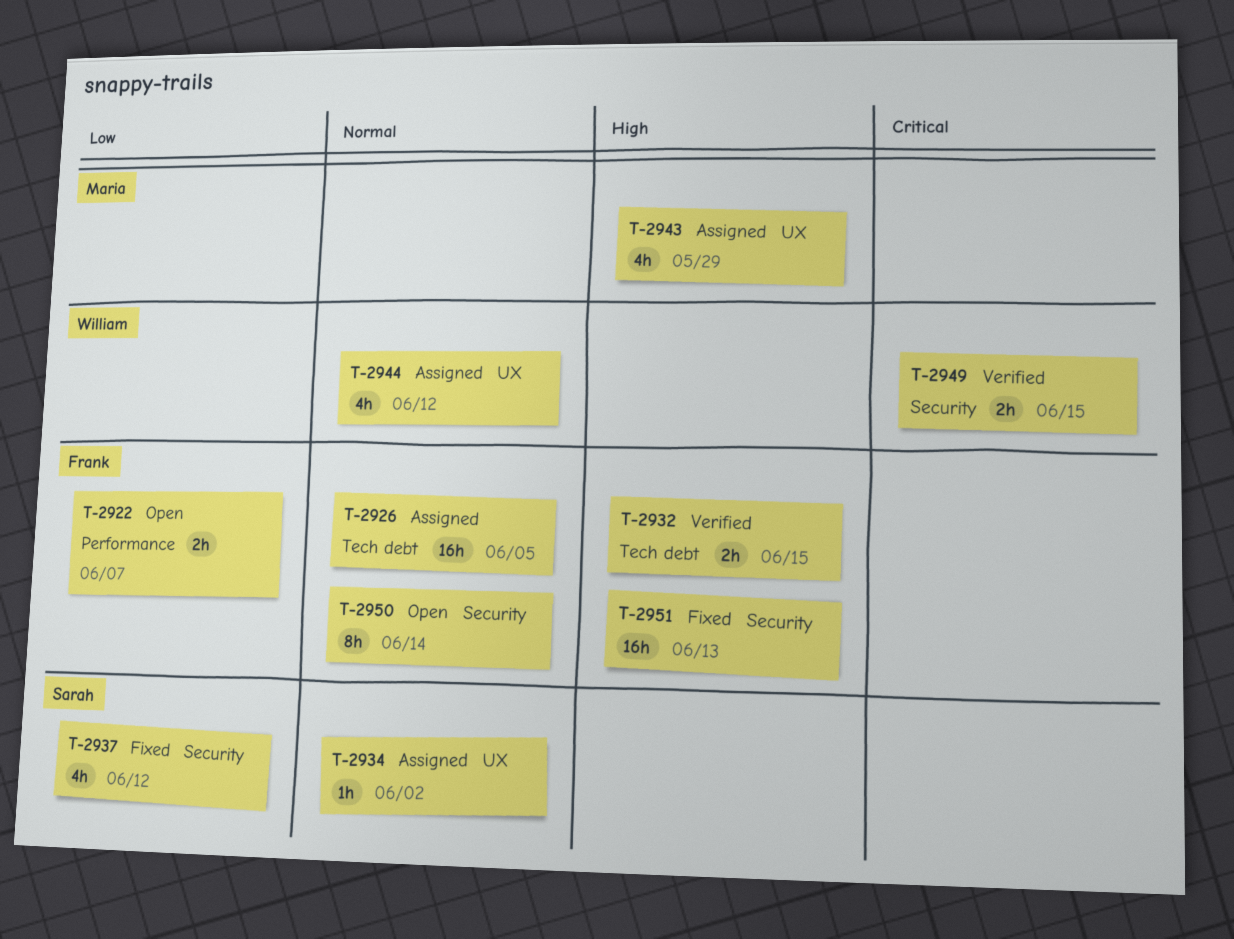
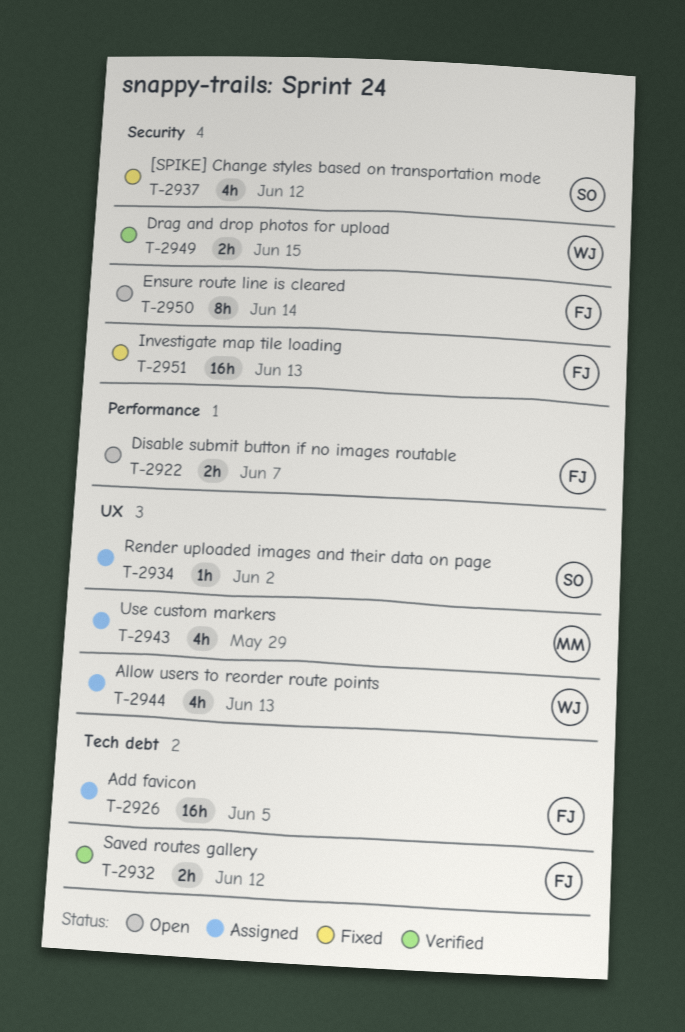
T-2932, due: Jun 15 -> Jun 12
T-2944, due: Jun 12 -> Jun 13

